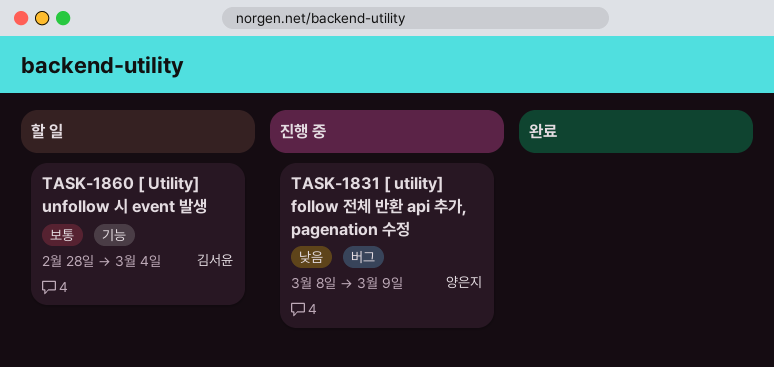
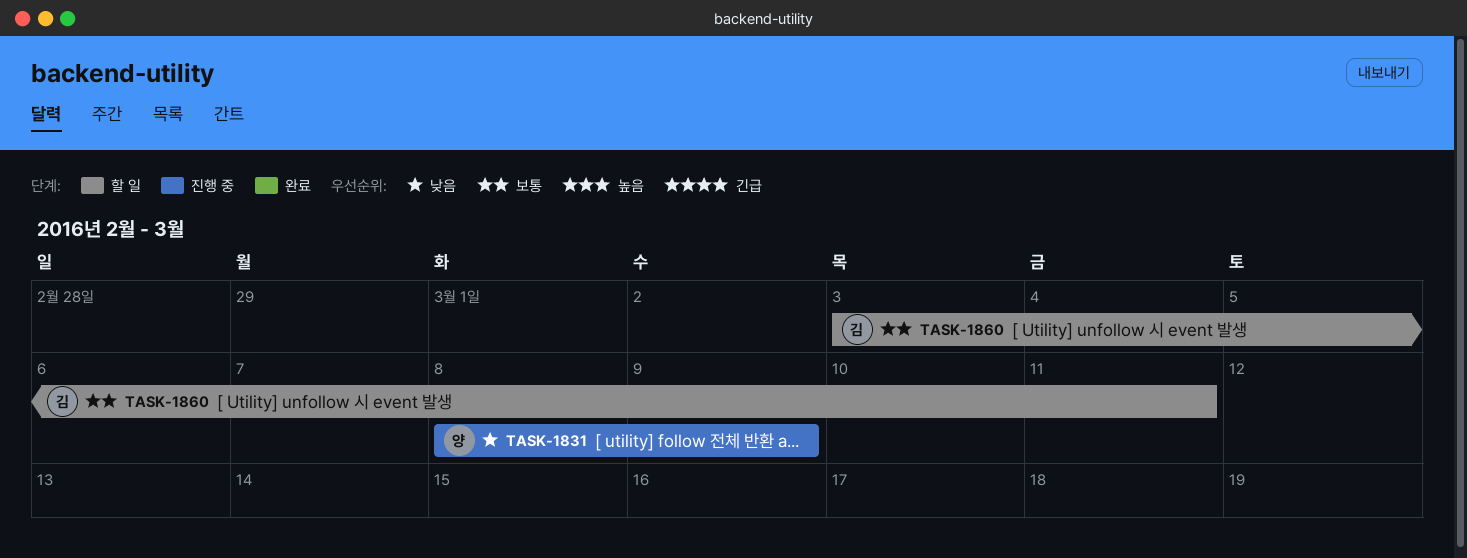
TASK-1860, start: Feb 28 -> Mar 3
TASK-1860, due: Mar 4 -> Mar 11

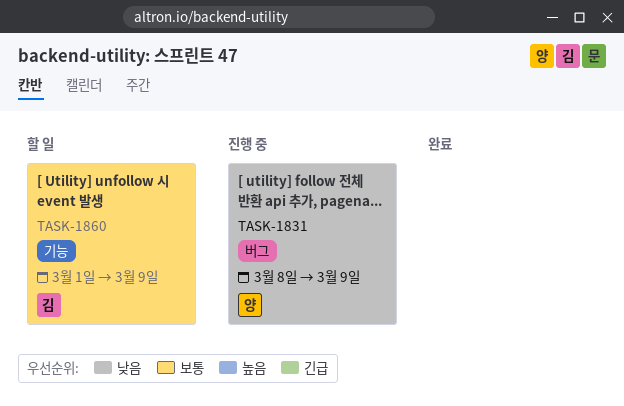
TASK-1860, start: Mar 3 -> Mar 1
TASK-1860, due: Mar 11 -> Mar 9

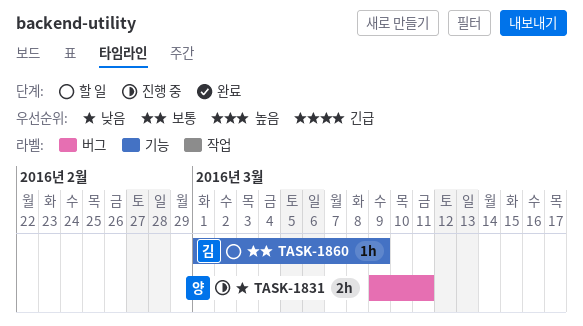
TASK-1831, start: Mar 8 -> Mar 9
TASK-1831, due: Mar 9 -> Mar 11

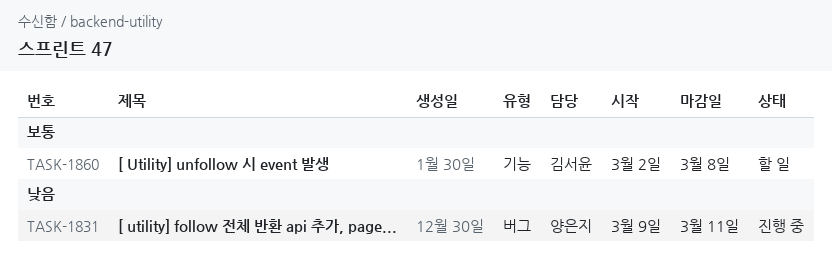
TASK-1860, start: Mar 1 -> Mar 2
TASK-1860, due: Mar 9 -> Mar 8

